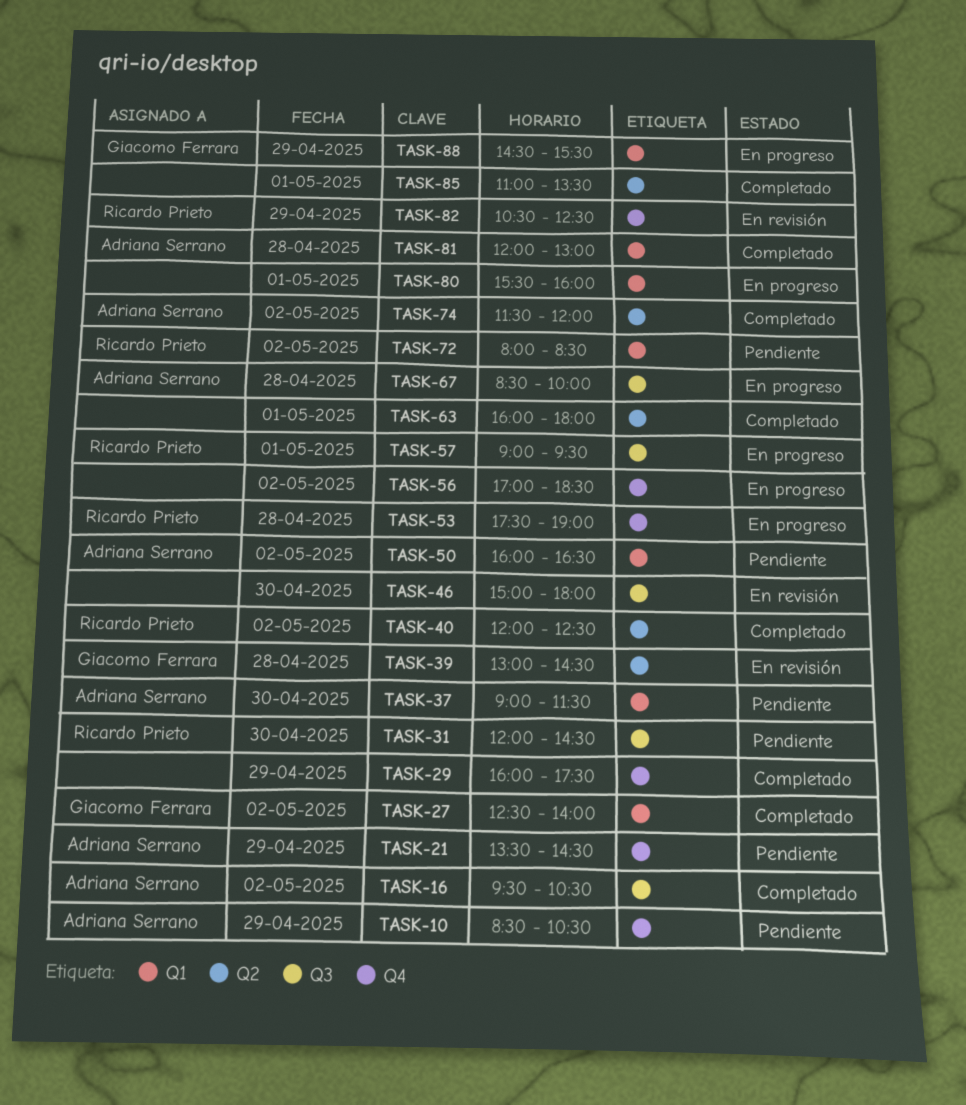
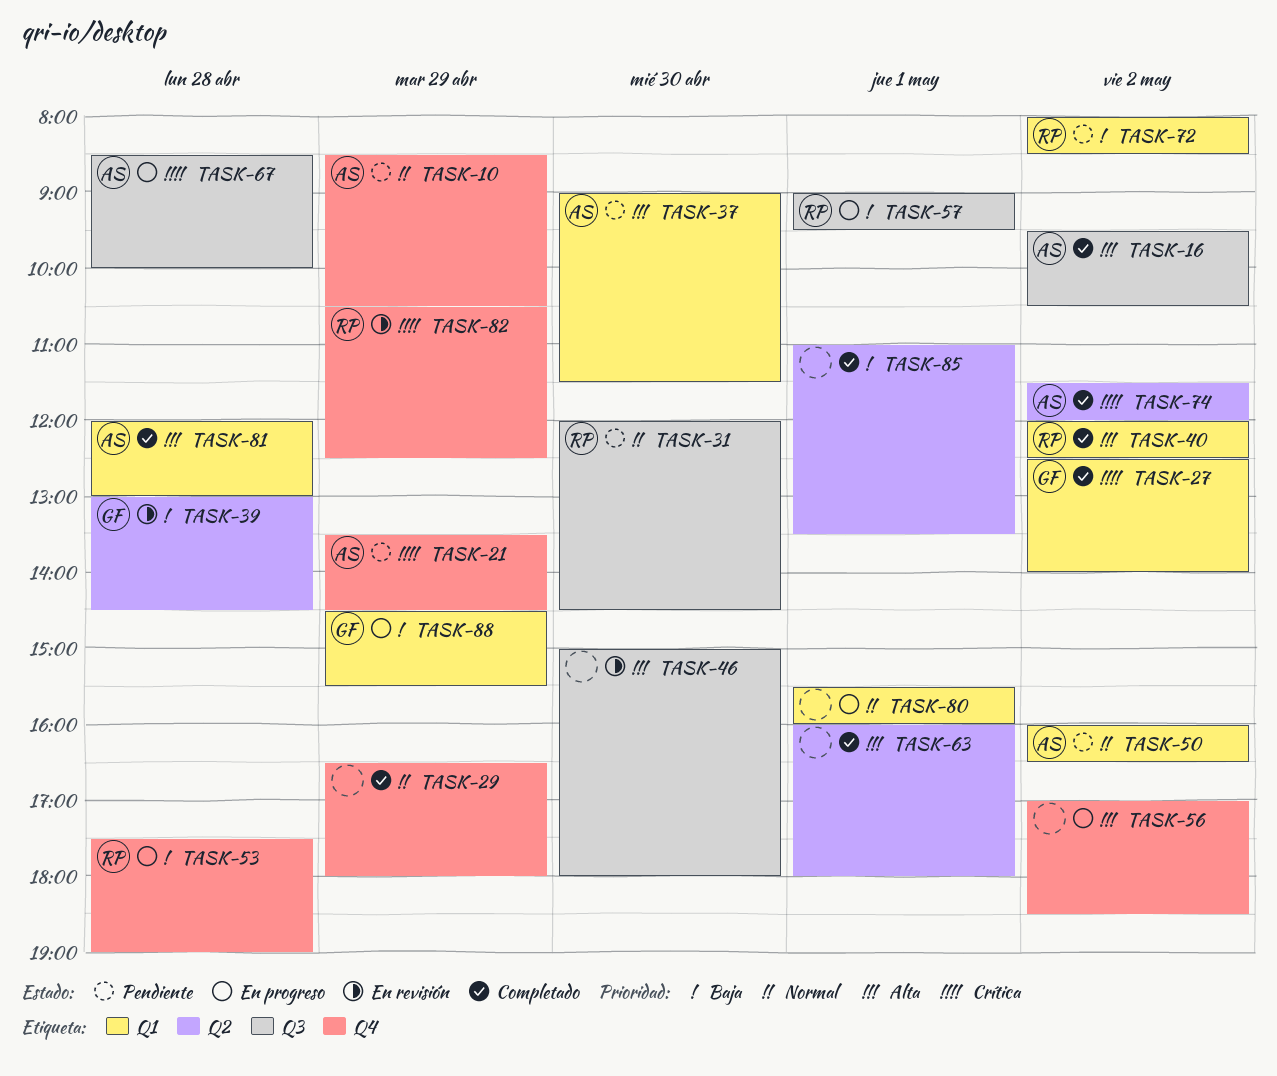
TASK-29, begins: 16:00 -> 16:30
TASK-29, ends: 17:30 -> 18:00
TASK-40, label: Q2 -> Q1

